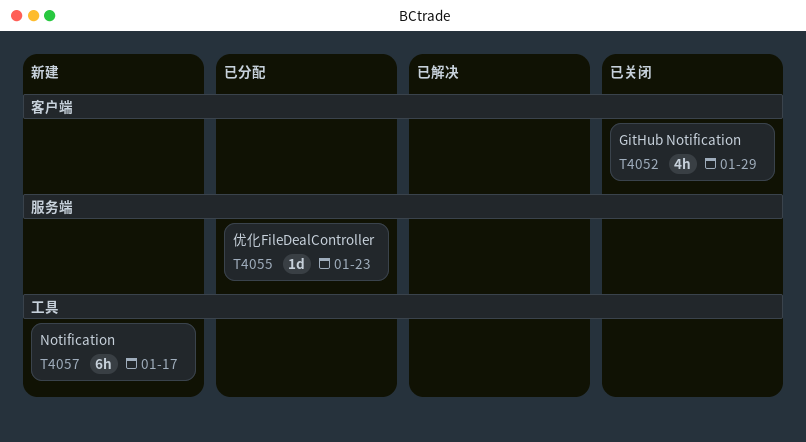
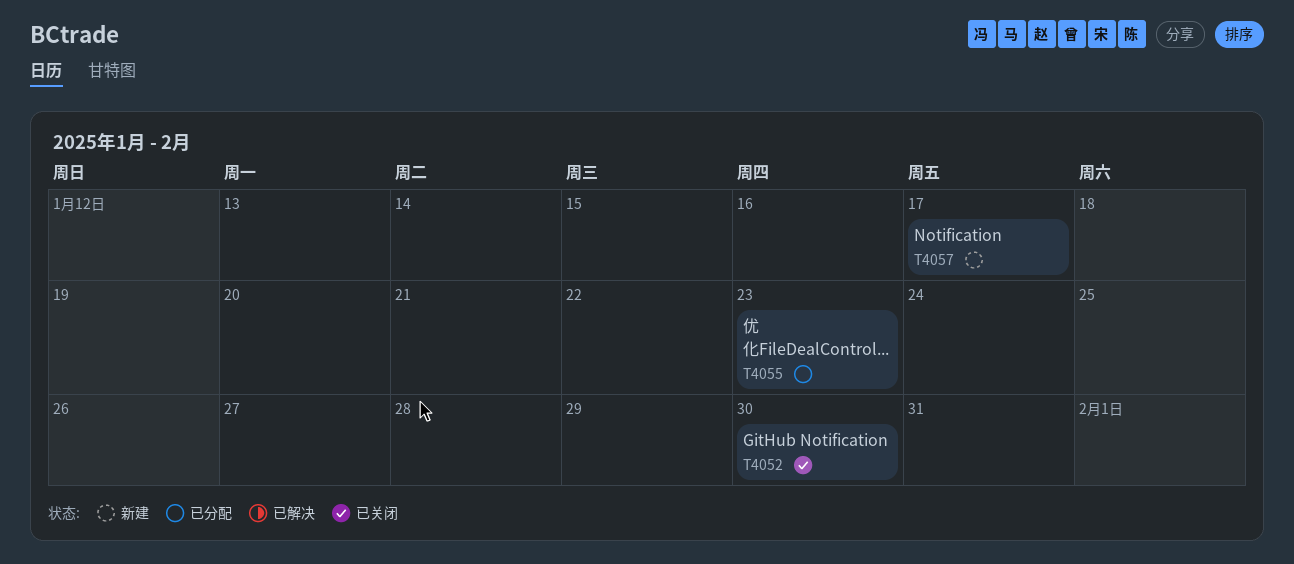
T4052, due: Jan 29 -> Jan 30

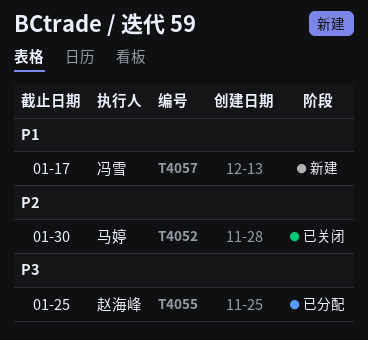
T4055, due: Jan 23 -> Jan 25

